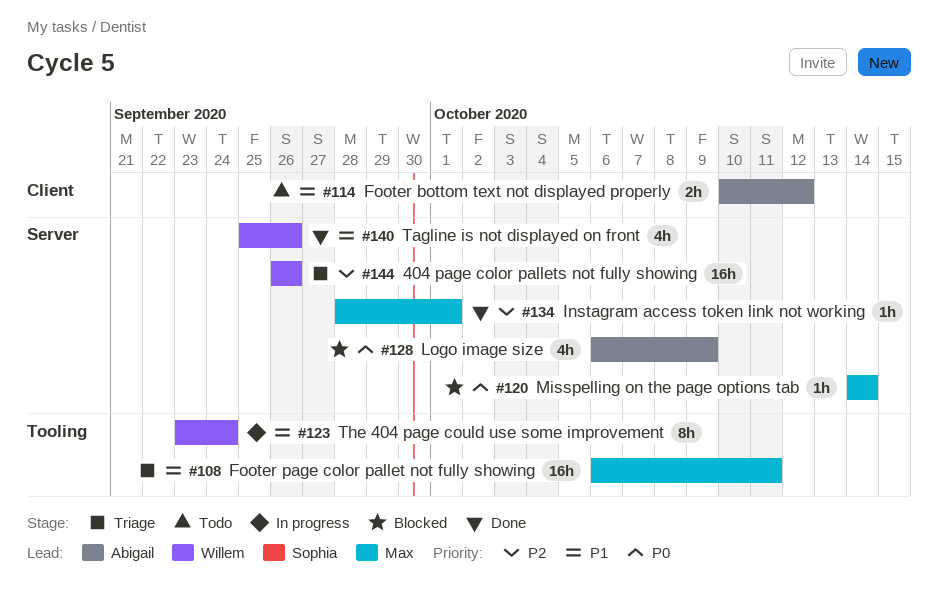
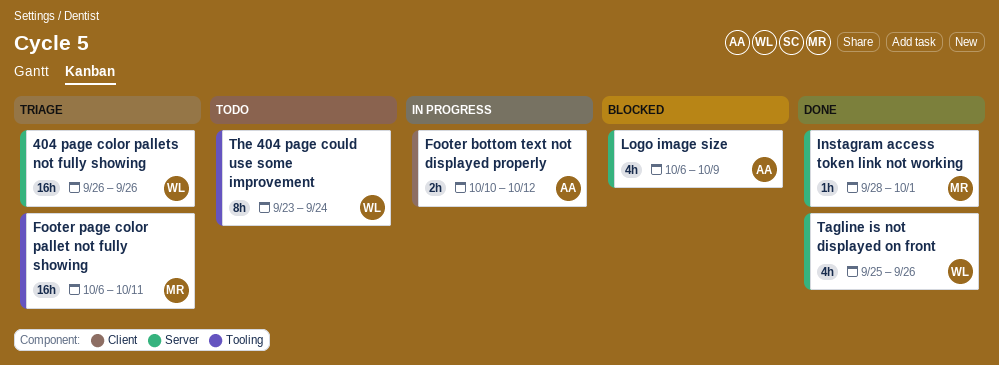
Footer bottom text not displayed properly, status: Todo -> In progress
Misspelling on the page options tab: present -> none
The 404 page could use some improvement, status: In progress -> Todo

